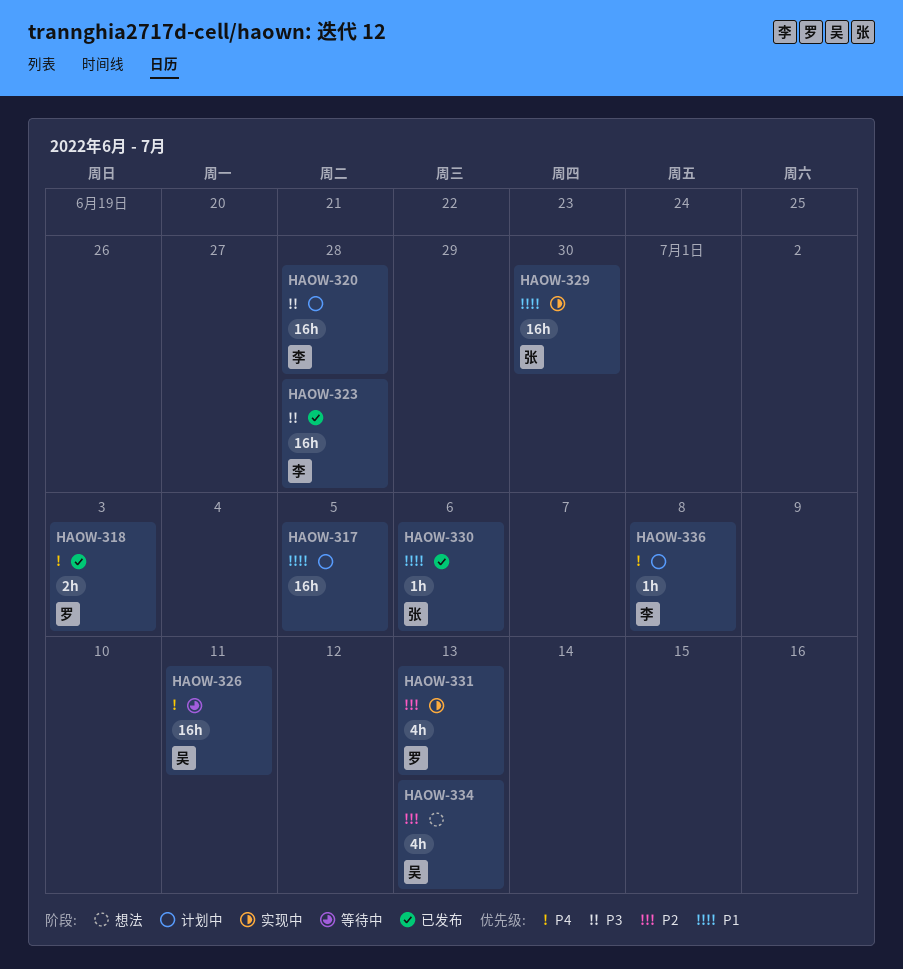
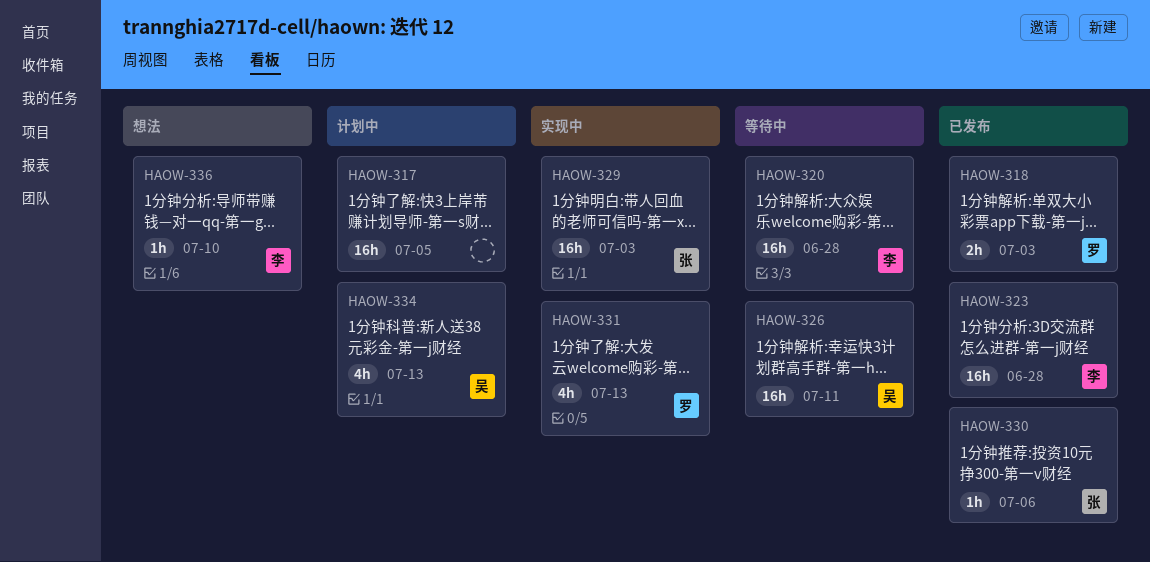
HAOW-320, status: 计划中 -> 等待中
HAOW-329, due: Jun 30 -> Jul 3
HAOW-334, status: 想法 -> 计划中
HAOW-336, status: 计划中 -> 想法
HAOW-336, due: Jul 8 -> Jul 10

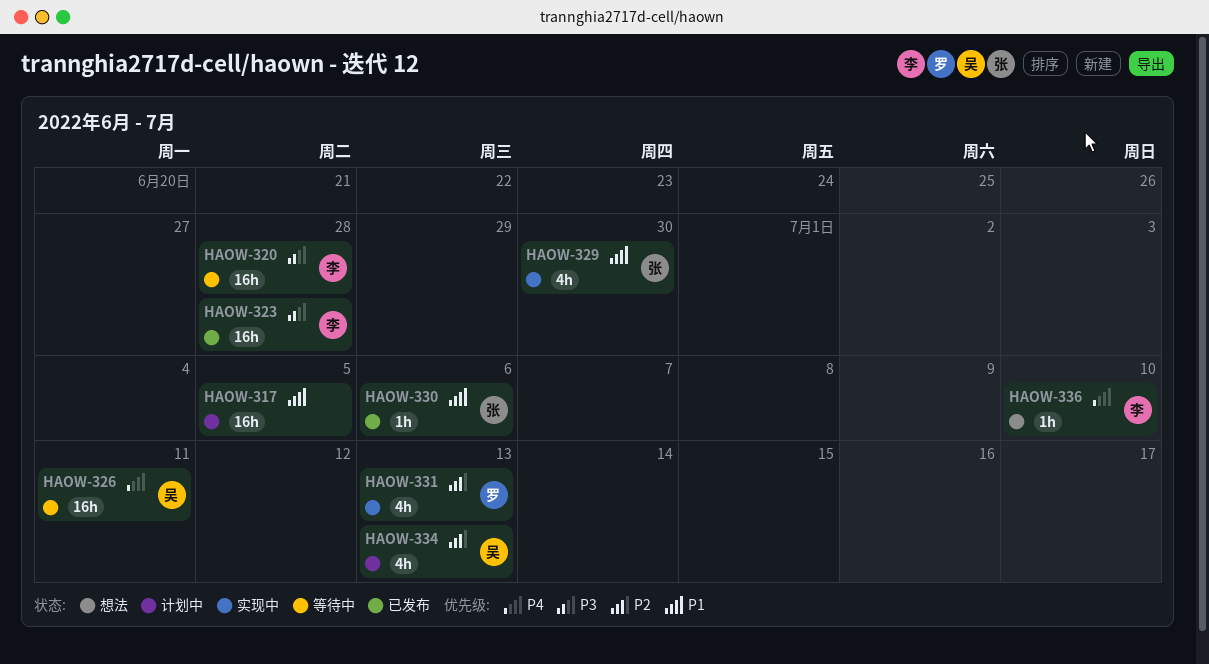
HAOW-318: present -> none
HAOW-329, estimate: 16h -> 4h
HAOW-329, due: Jul 3 -> Jun 30

